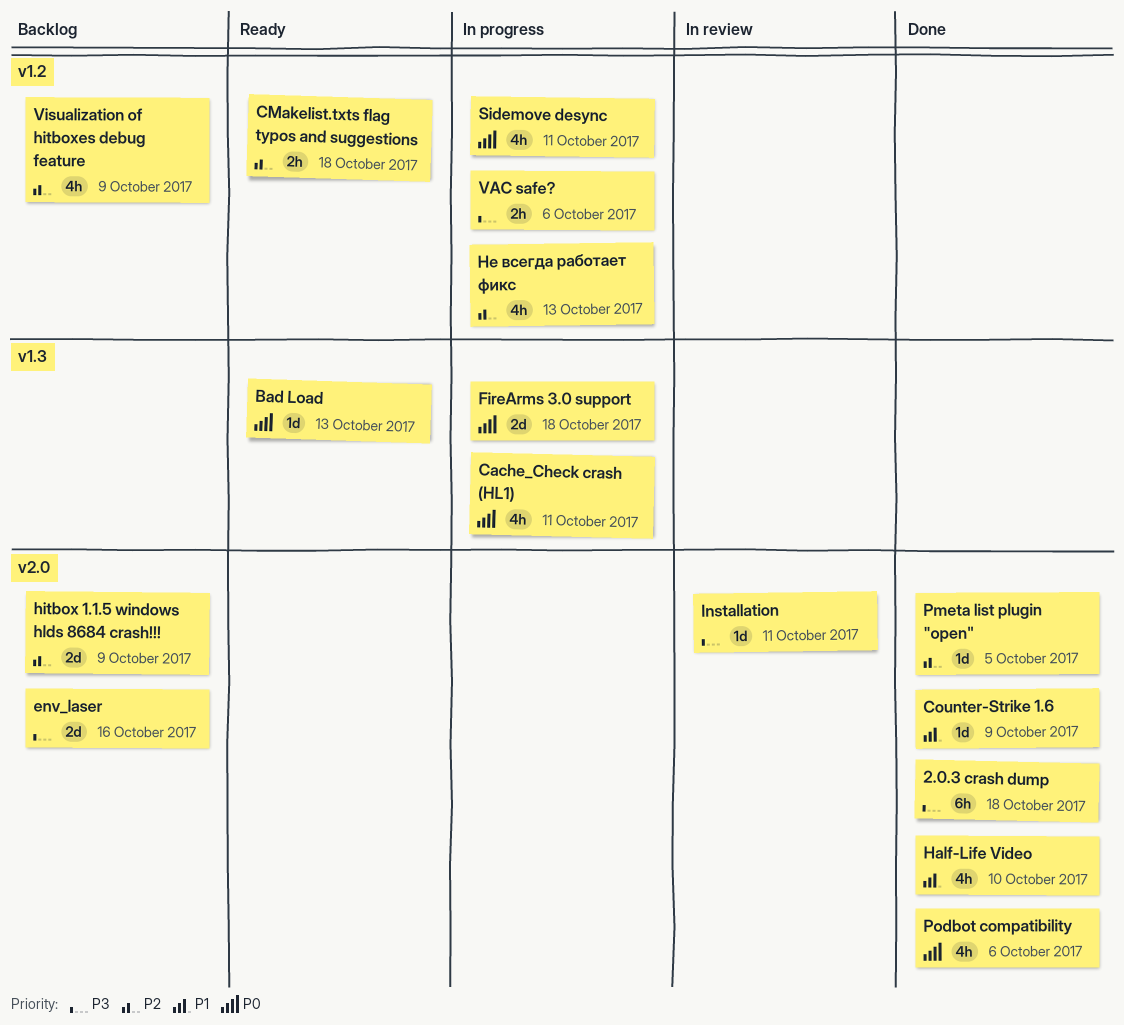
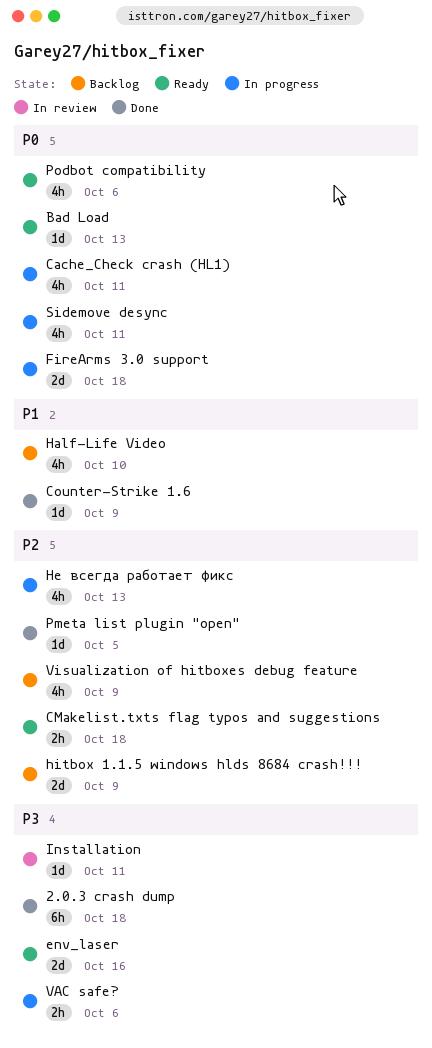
env_laser, status: Backlog -> Ready
Half-Life Video, status: Done -> Backlog
Podbot compatibility, status: Done -> Ready

